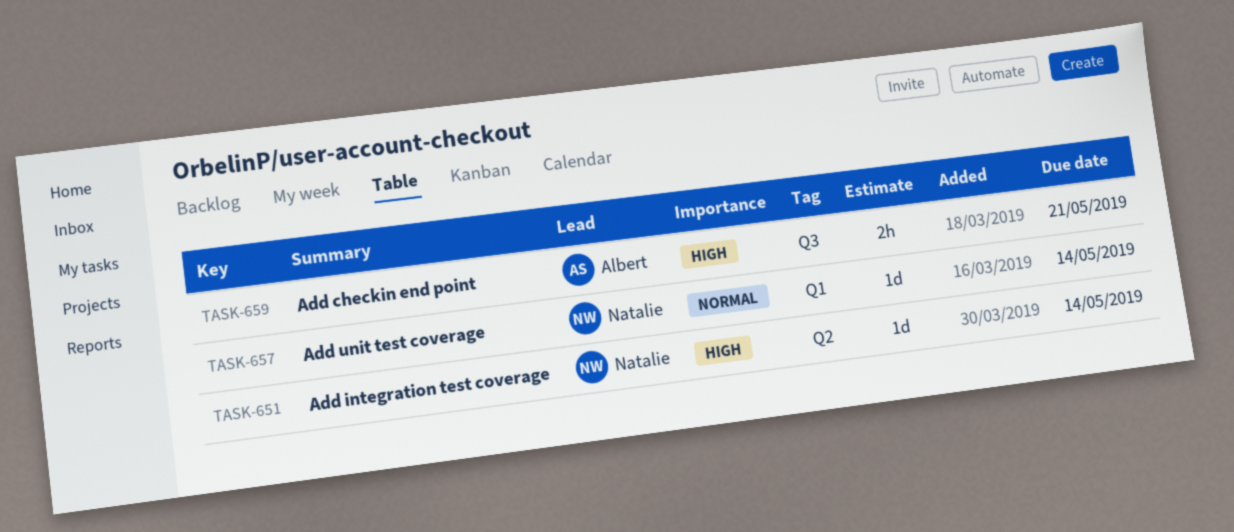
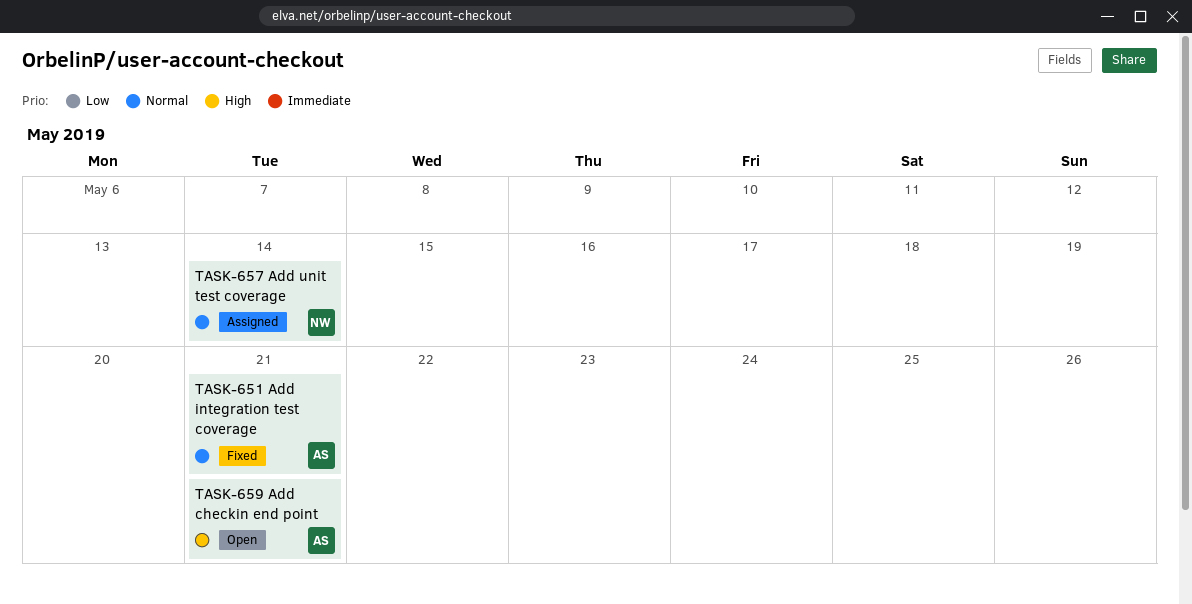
TASK-651, owner: Natalie -> Albert
TASK-651, priority: High -> Normal
TASK-651, due: May 14 -> May 21

